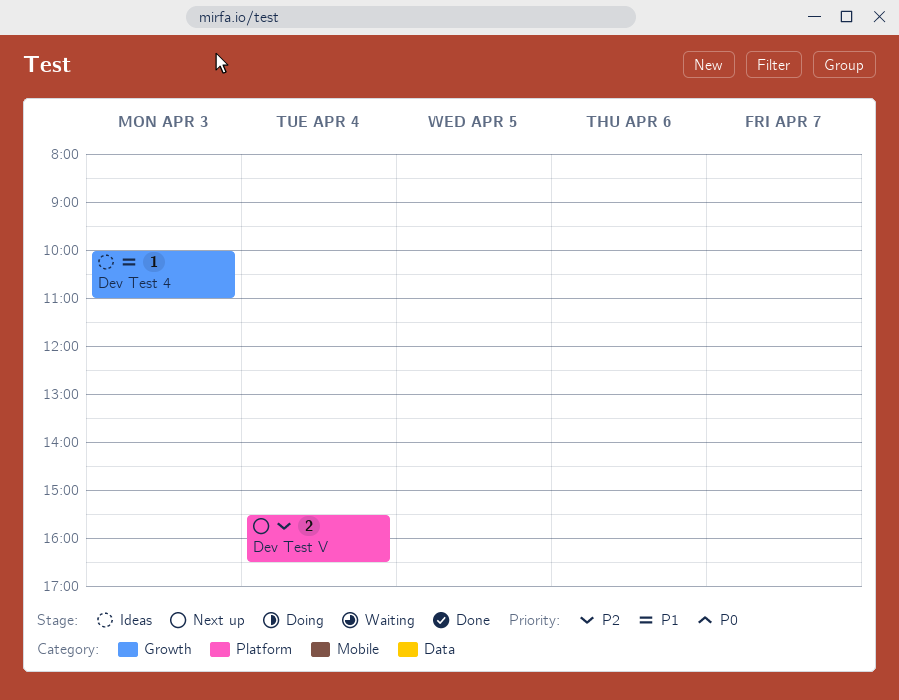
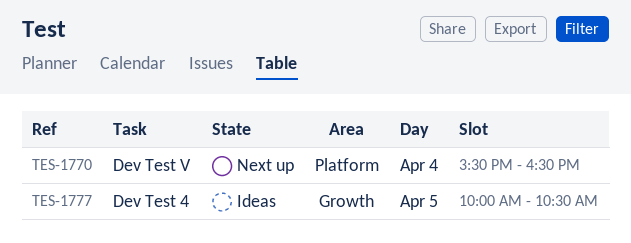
Dev Test 4, day: Apr 3 -> Apr 5
Dev Test 4, ends: 11:00 -> 10:30

